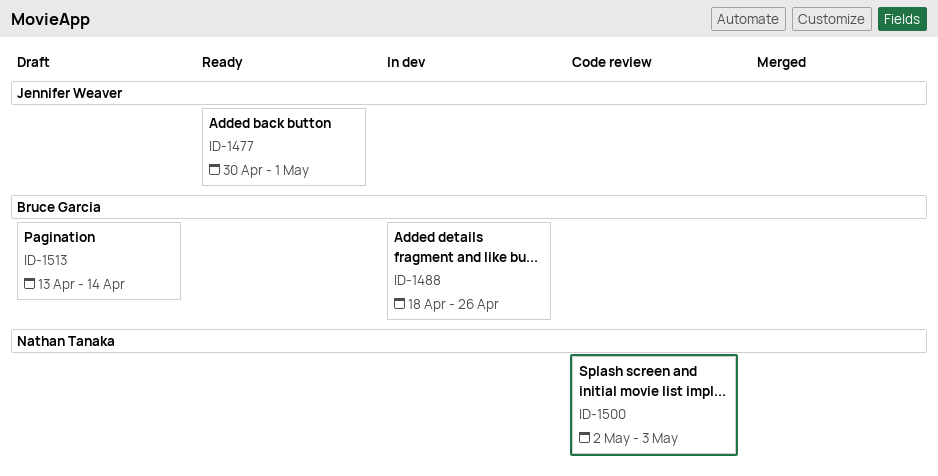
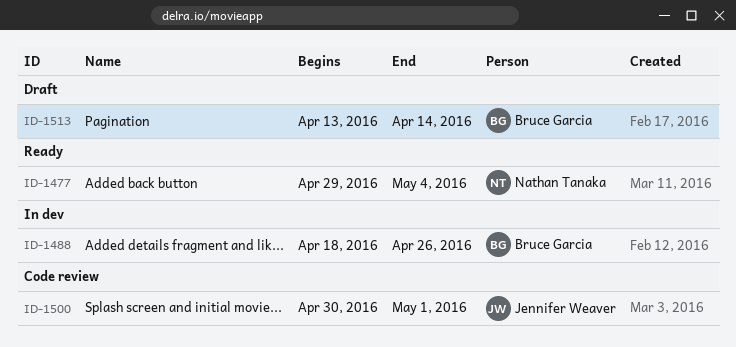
ID-1477, owner: Jennifer Weaver -> Nathan Tanaka
ID-1477, start: Apr 30 -> Apr 29
ID-1477, due: May 1 -> May 4
ID-1500, owner: Nathan Tanaka -> Jennifer Weaver
ID-1500, start: May 2 -> Apr 30
ID-1500, due: May 3 -> May 1

